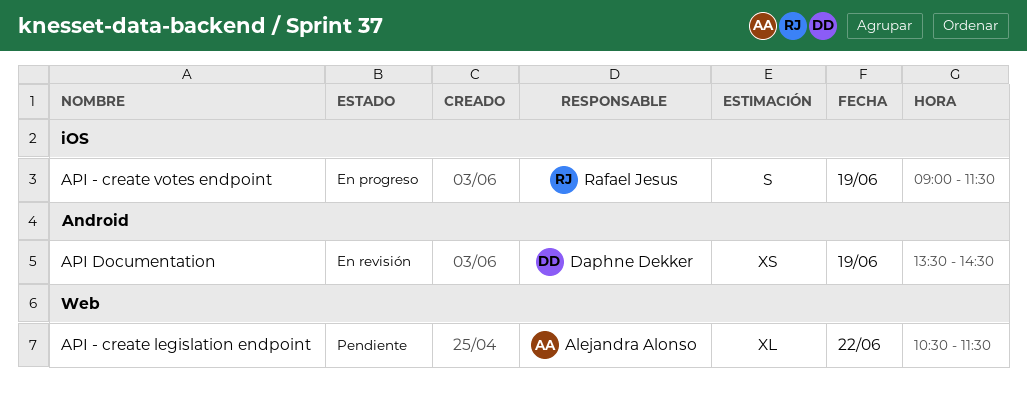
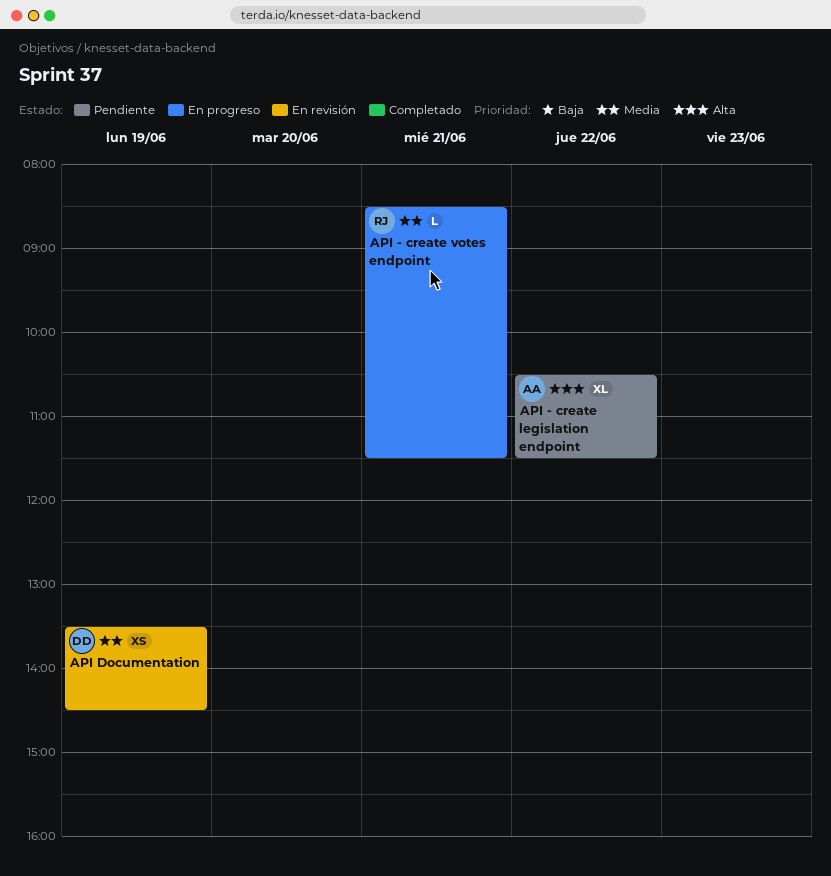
API - create votes endpoint, estimate: S -> L
API - create votes endpoint, day: Jun 19 -> Jun 21
API - create votes endpoint, begins: 09:00 -> 08:30

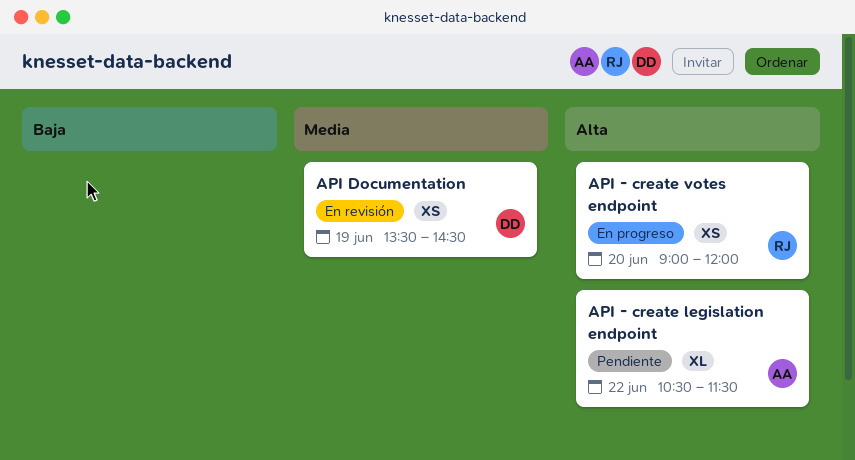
API - create votes endpoint, priority: Media -> Alta
API - create votes endpoint, estimate: L -> XS
API - create votes endpoint, day: Jun 21 -> Jun 20
API - create votes endpoint, begins: 08:30 -> 09:00
API - create votes endpoint, ends: 11:30 -> 12:00

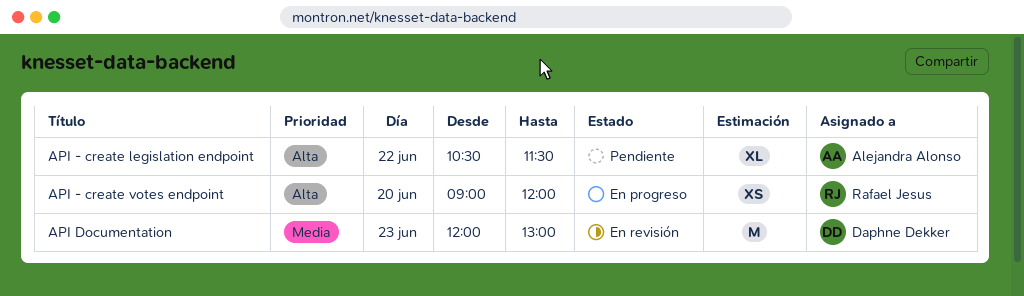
API Documentation, estimate: XS -> M
API Documentation, day: Jun 19 -> Jun 23
API Documentation, begins: 13:30 -> 12:00
API Documentation, ends: 14:30 -> 13:00

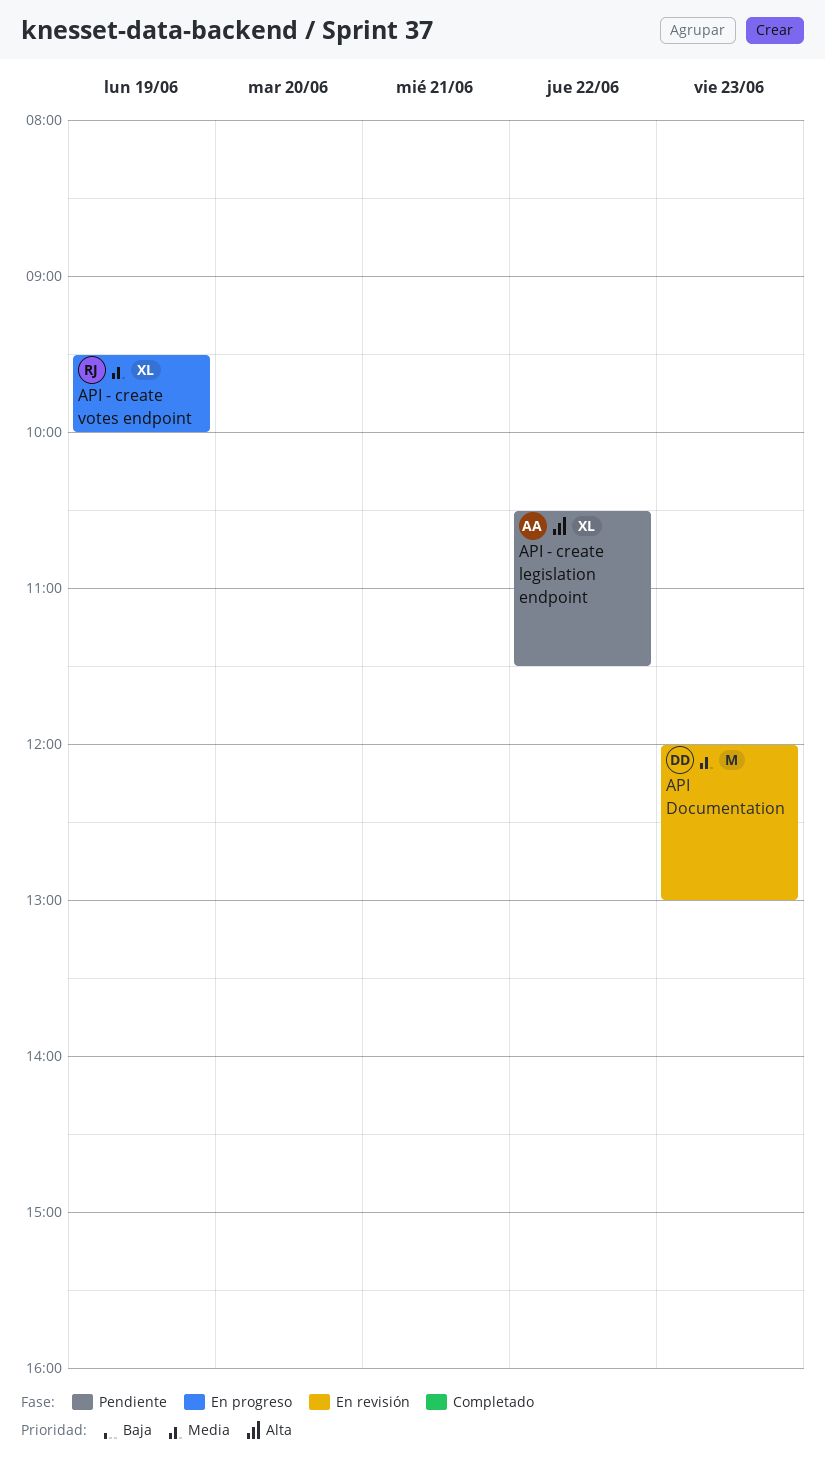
API - create votes endpoint, priority: Alta -> Media
API - create votes endpoint, estimate: XS -> XL
API - create votes endpoint, day: Jun 20 -> Jun 19
API - create votes endpoint, begins: 09:00 -> 09:30
API - create votes endpoint, ends: 12:00 -> 10:00

